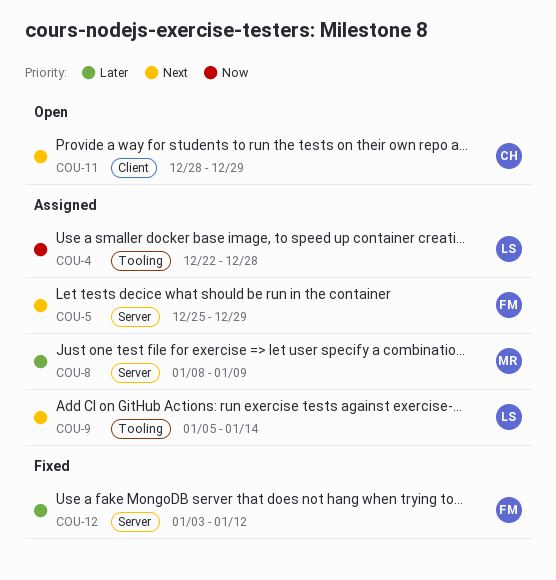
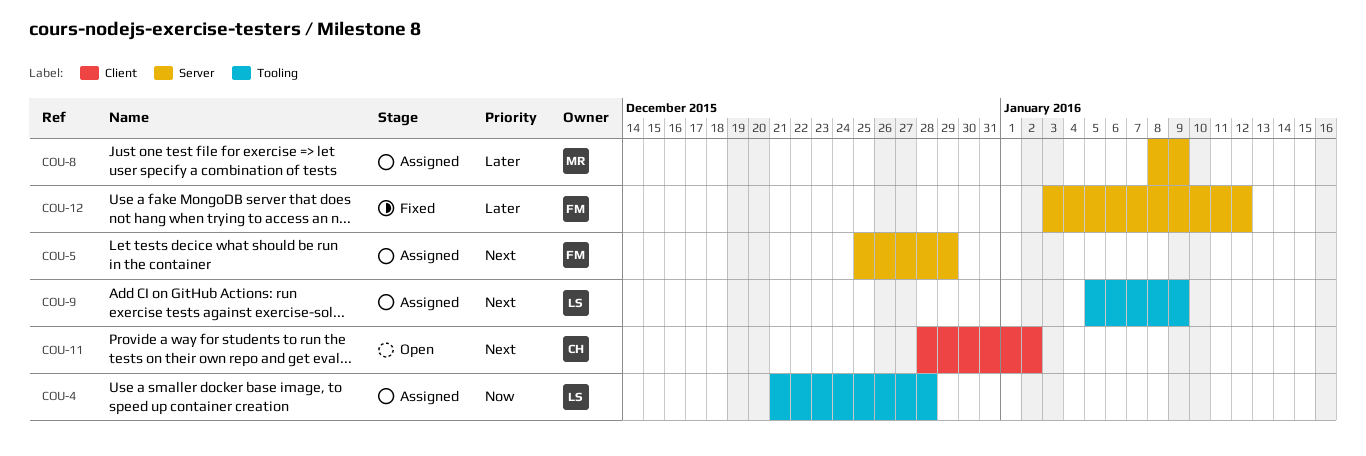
COU-4, start: Dec 22 -> Dec 21
COU-9, due: Jan 14 -> Jan 9
COU-11, due: Dec 29 -> Jan 2

